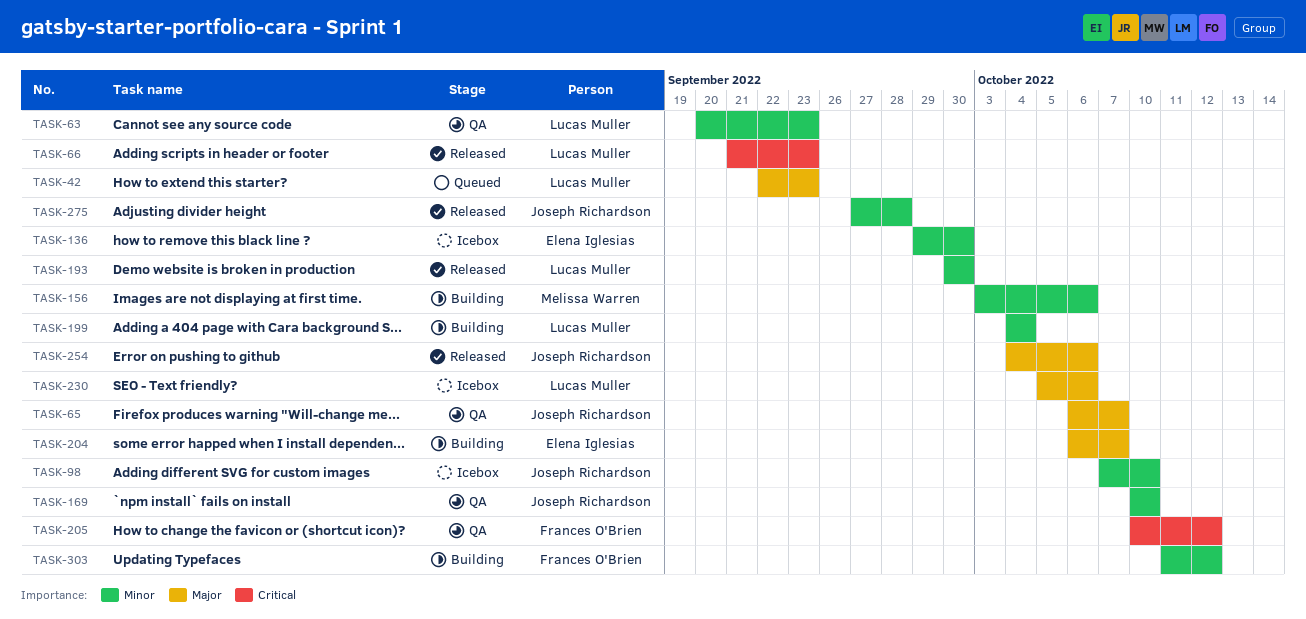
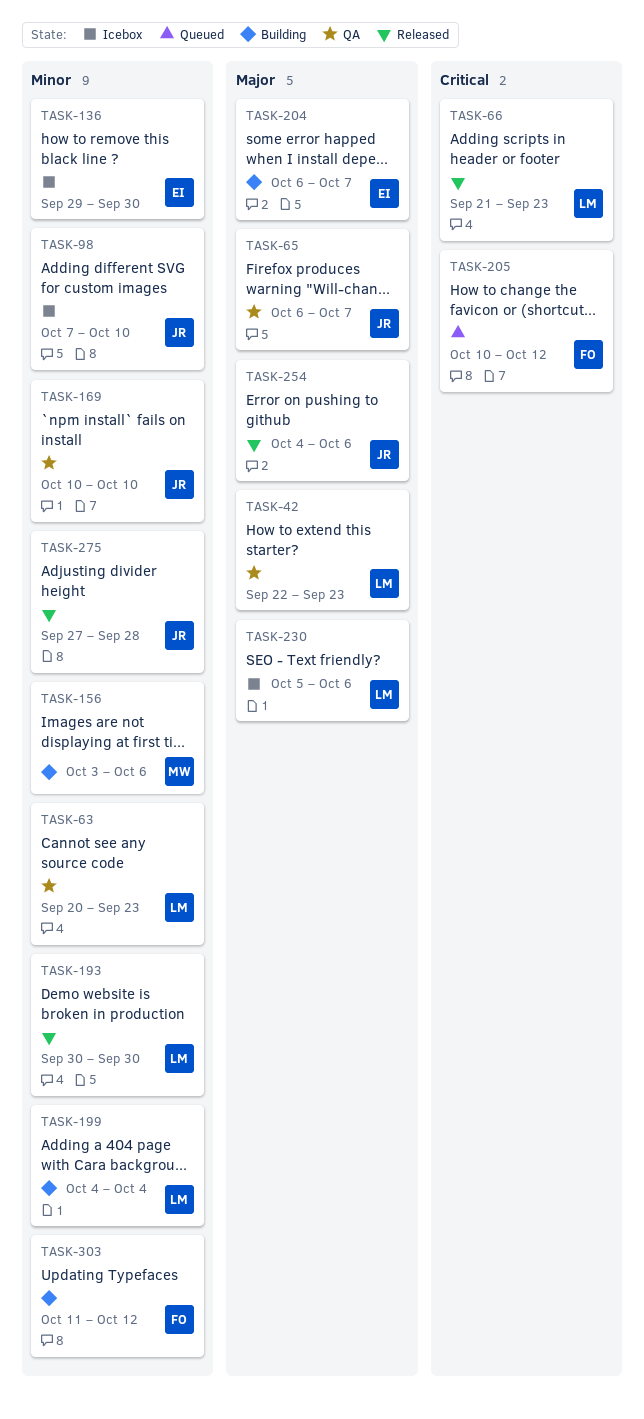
TASK-42, status: Queued -> QA
TASK-205, status: QA -> Queued

